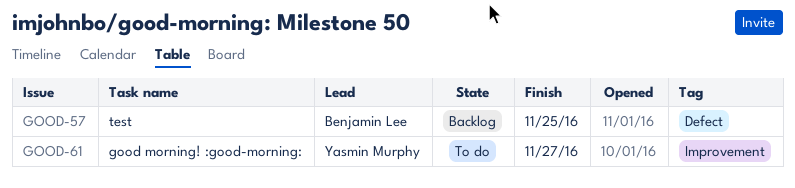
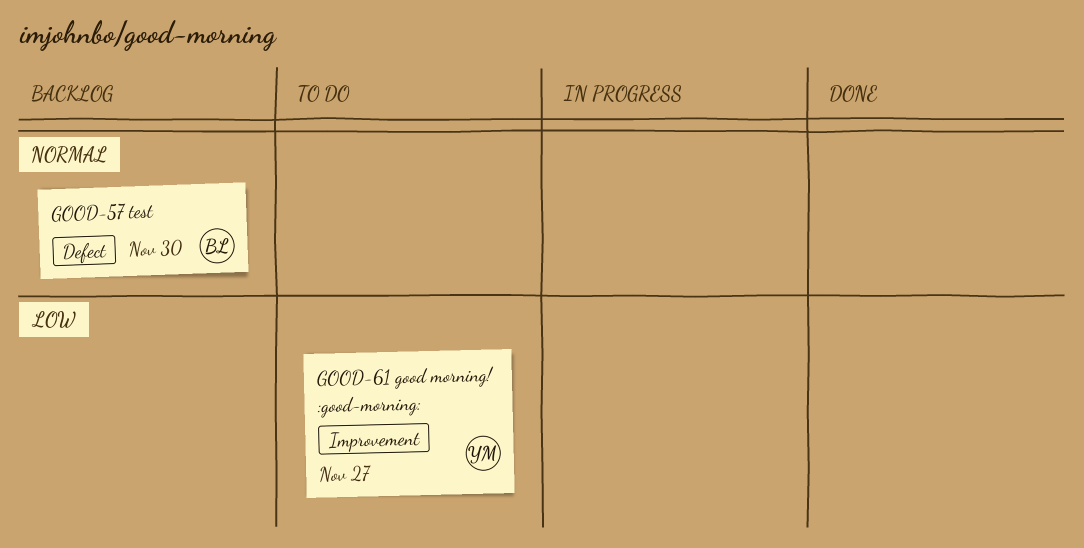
GOOD-57, due: Nov 25 -> Nov 30

